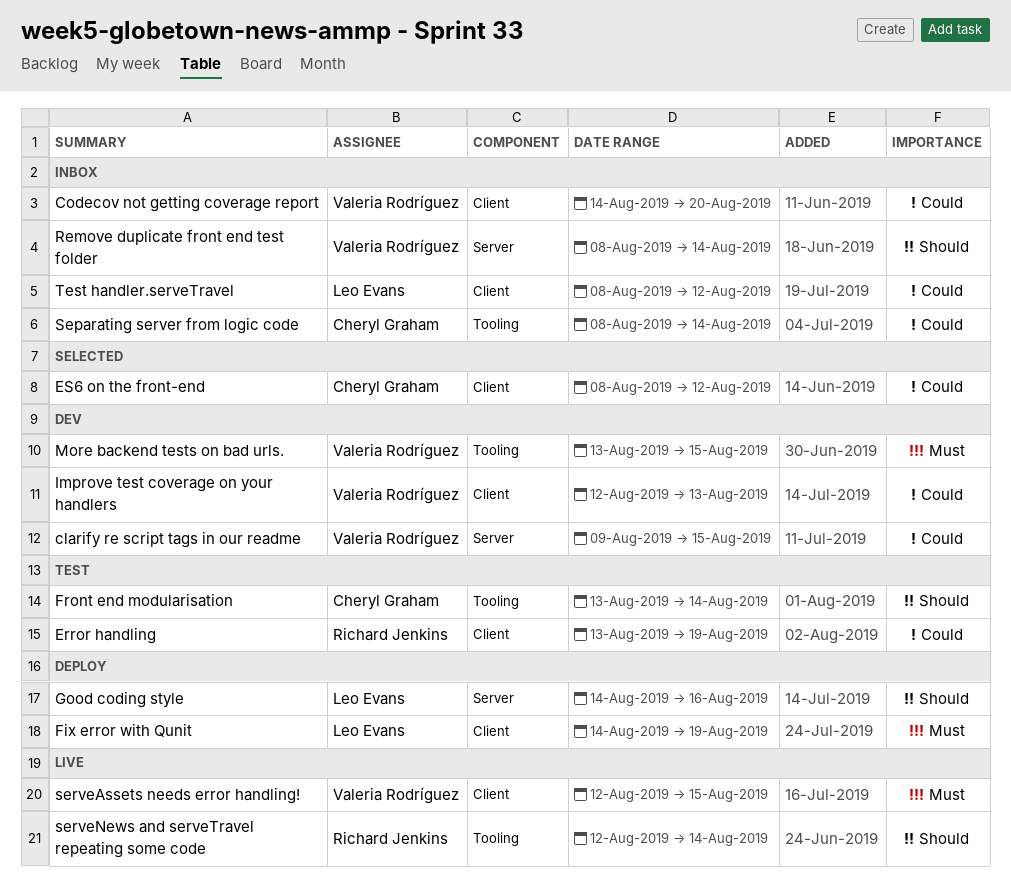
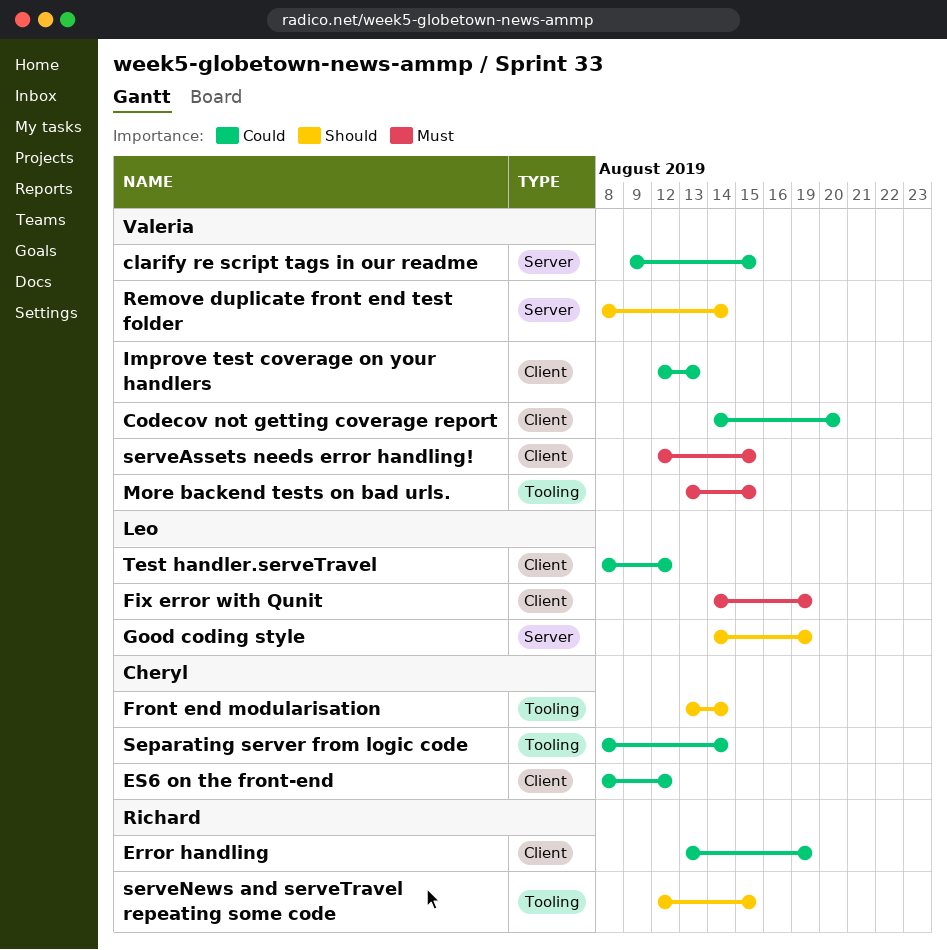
Good coding style, due: Aug 16 -> Aug 19
serveNews and serveTravel repeating some code, due: Aug 14 -> Aug 15

